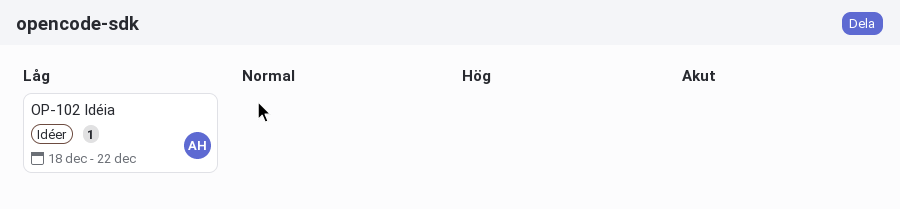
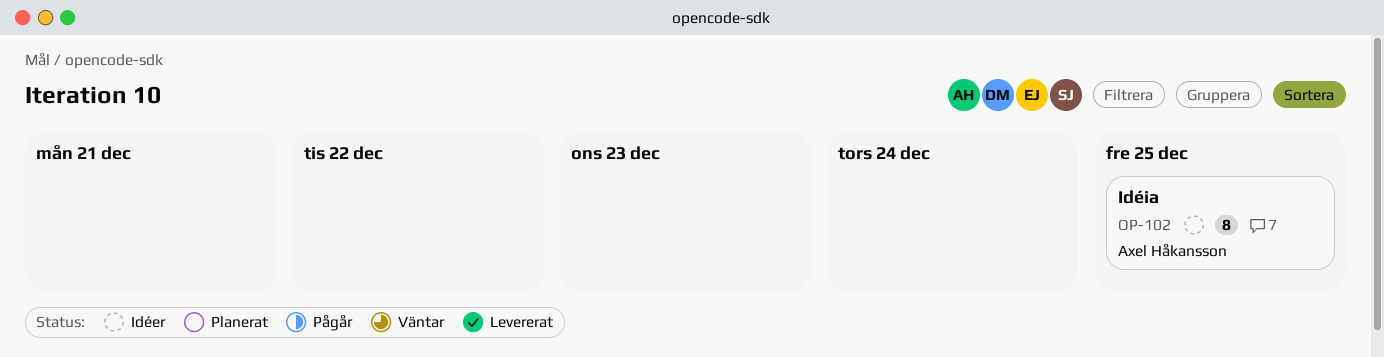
OP-102, estimate: 1 -> 8
OP-102, due: Dec 22 -> Dec 25

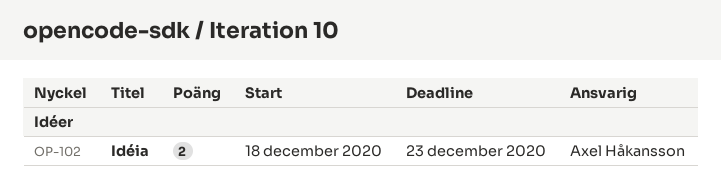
OP-102, estimate: 8 -> 2
OP-102, due: Dec 25 -> Dec 23

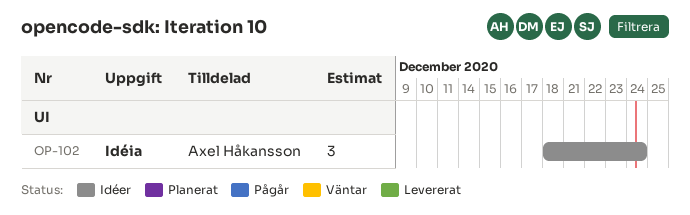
OP-102, estimate: 2 -> 3
OP-102, due: Dec 23 -> Dec 24

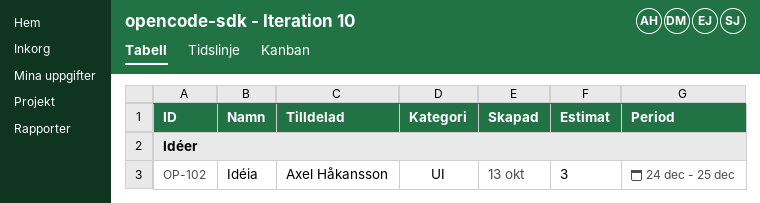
OP-102, start: Dec 18 -> Dec 24
OP-102, due: Dec 24 -> Dec 25

